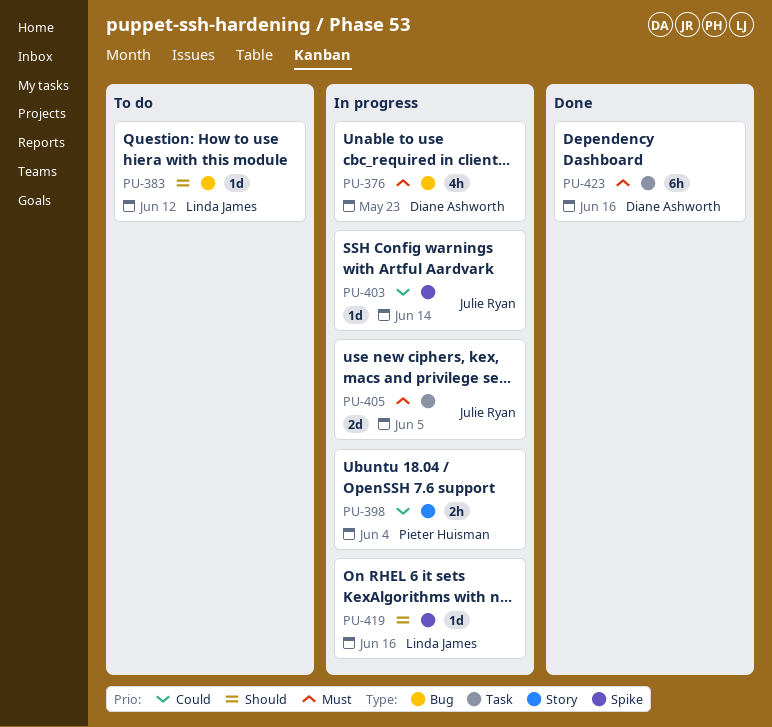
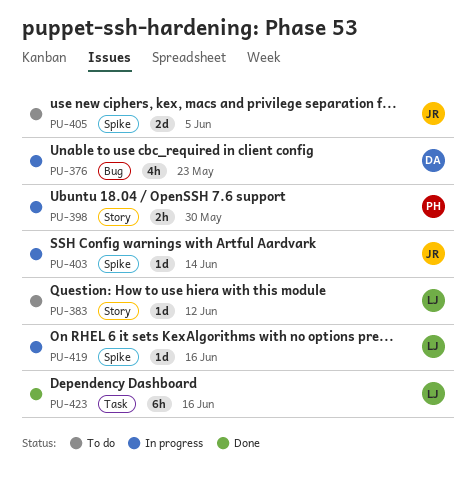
PU-383, label: Bug -> Story
PU-398, due: Jun 4 -> May 30
PU-405, status: In progress -> To do
PU-405, label: Task -> Spike
PU-423, owner: Diane Ashworth -> Linda James

